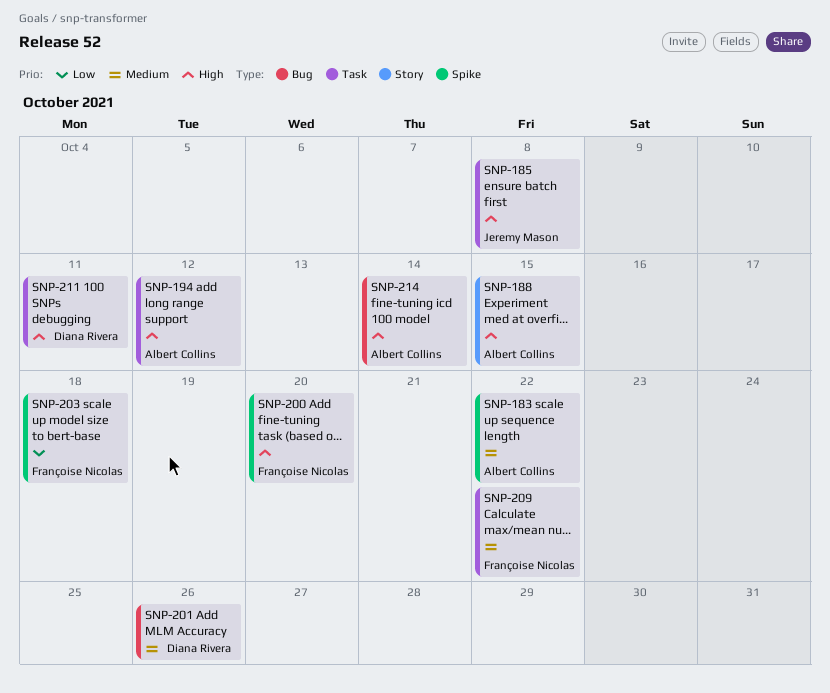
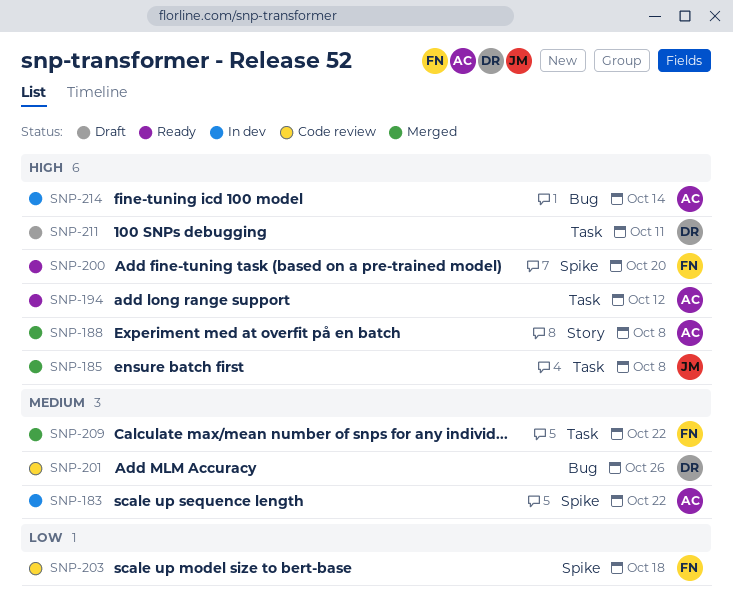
SNP-188, due: Oct 15 -> Oct 8

